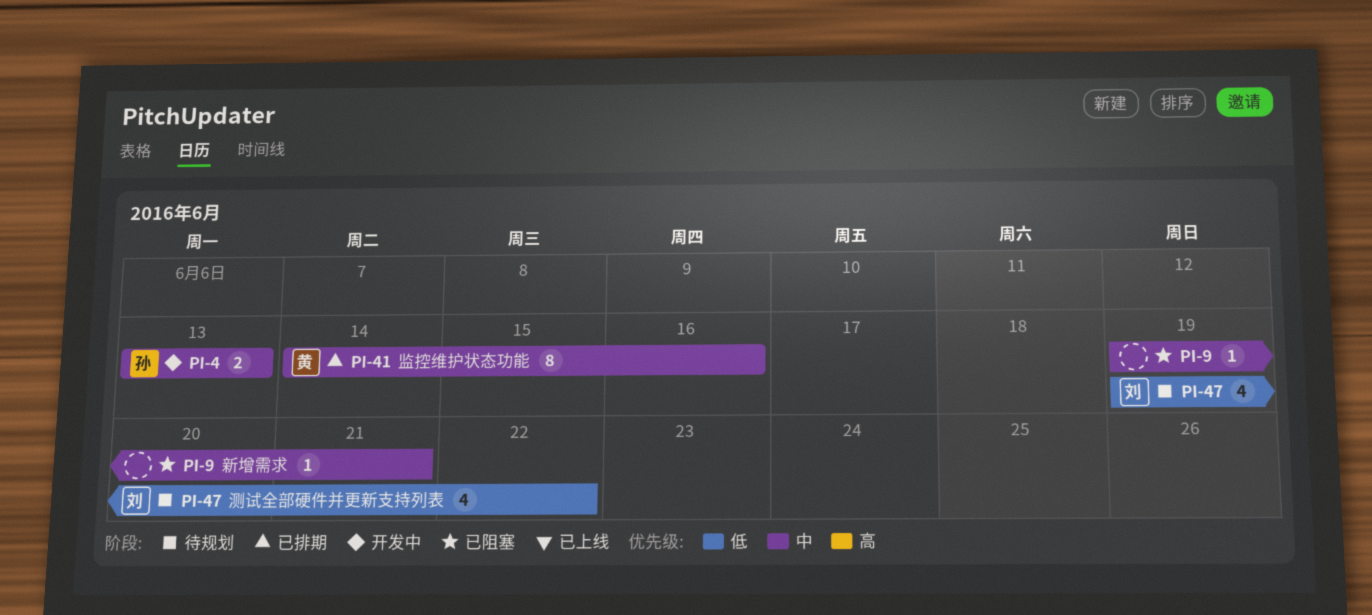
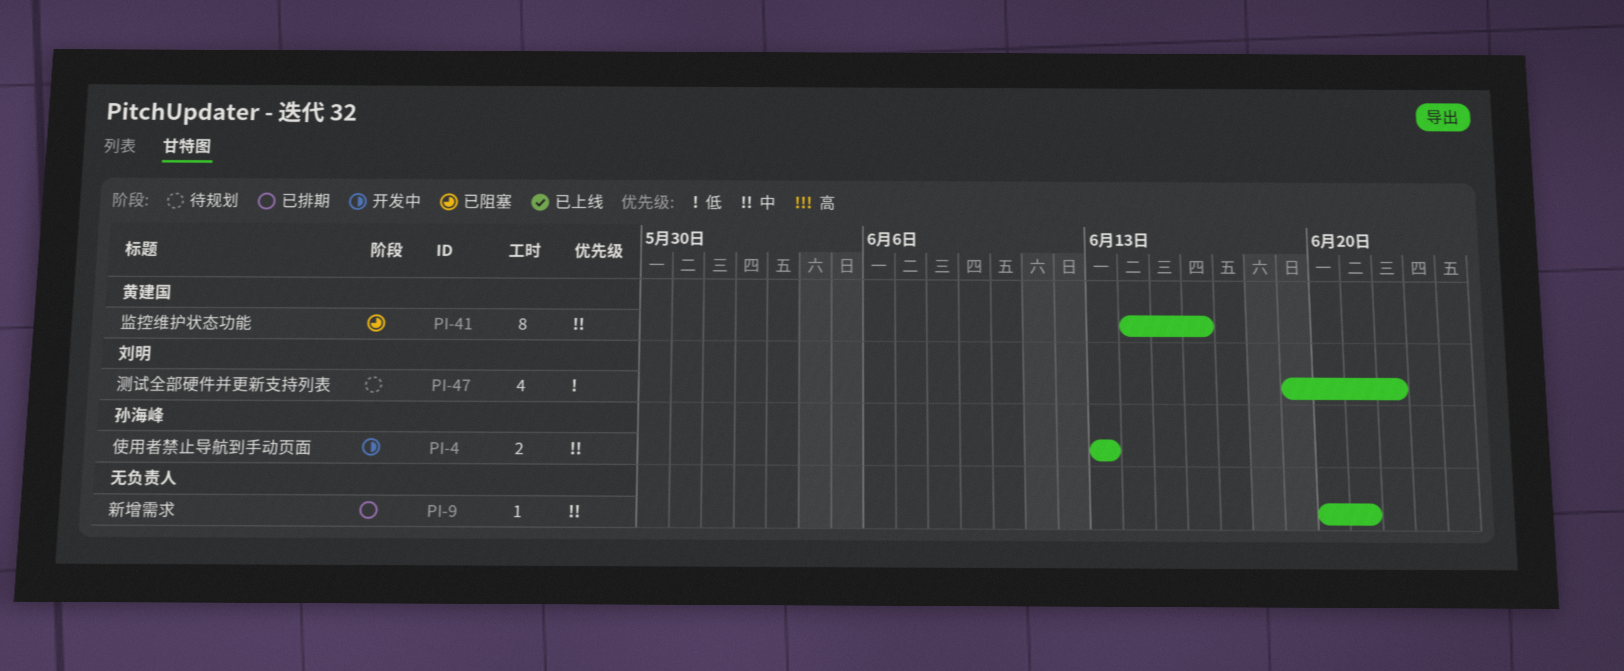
PI-9, status: 已阻塞 -> 已排期
PI-9, start: Jun 19 -> Jun 20
PI-41, status: 已排期 -> 已阻塞

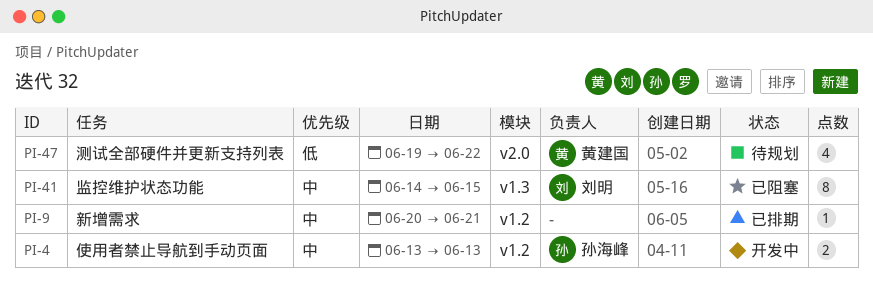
PI-41, owner: 黄建国 -> 刘明
PI-41, due: Jun 16 -> Jun 15
PI-47, owner: 刘明 -> 黄建国

